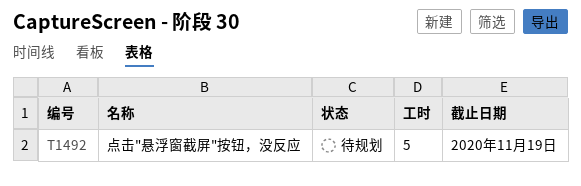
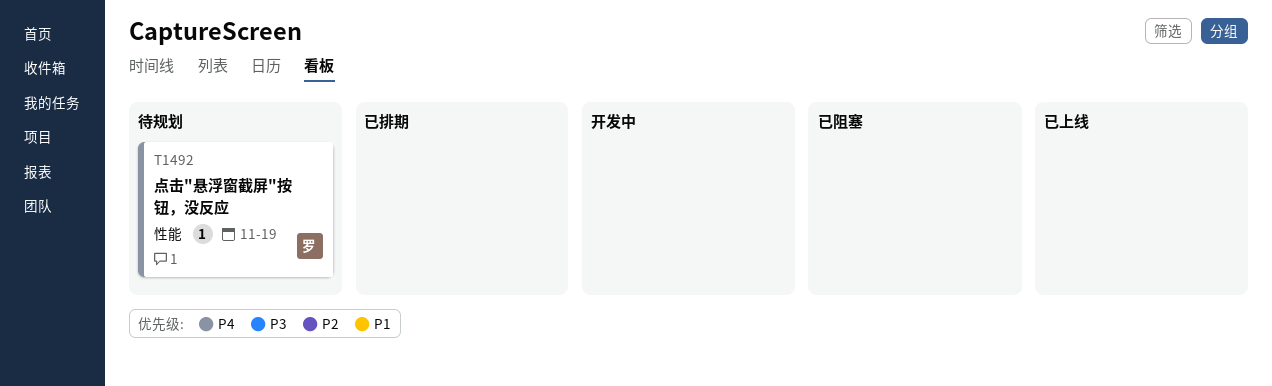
T1492, estimate: 5 -> 1

